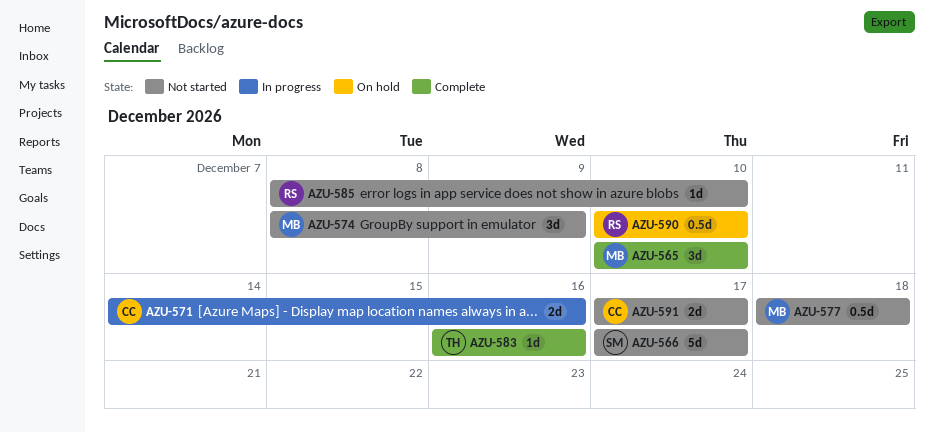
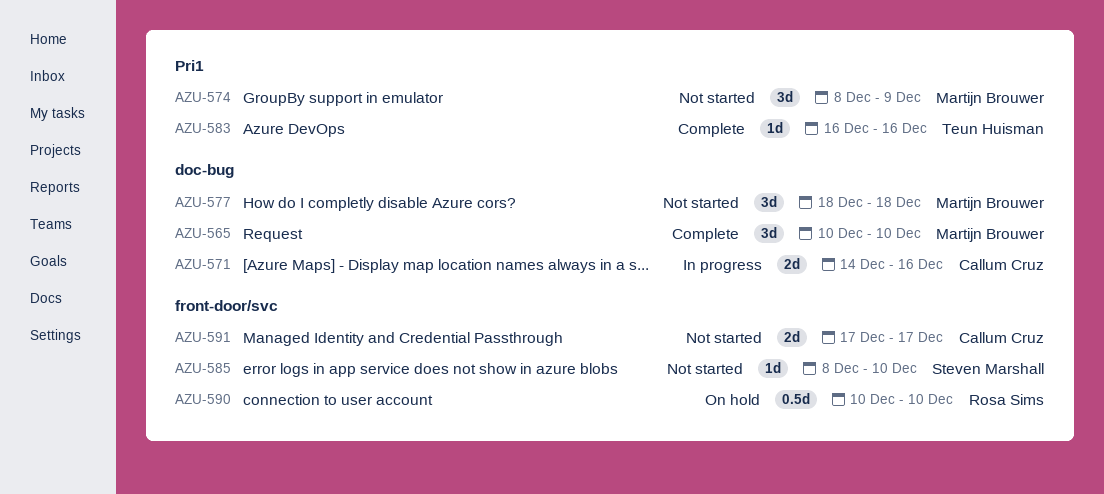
AZU-566: present -> none
AZU-577, estimate: 0.5d -> 3d
AZU-585, owner: Rosa Sims -> Steven Marshall

